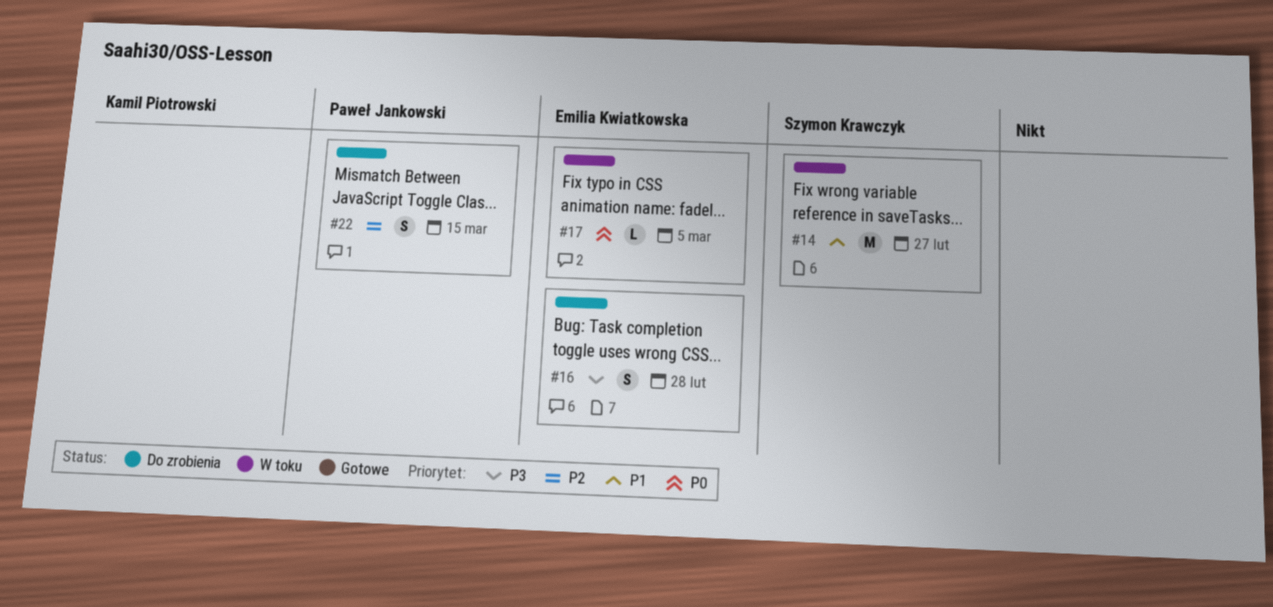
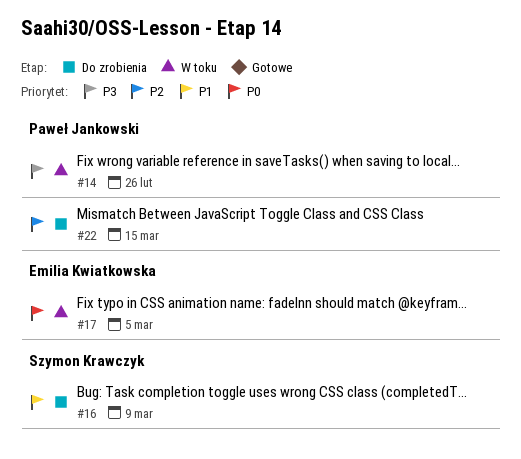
#14, owner: Szymon Krawczyk -> Paweł Jankowski
#14, priority: P1 -> P3
#14, due: Feb 27 -> Feb 26
#16, owner: Emilia Kwiatkowska -> Szymon Krawczyk
#16, priority: P3 -> P1
#16, due: Feb 28 -> Mar 9

